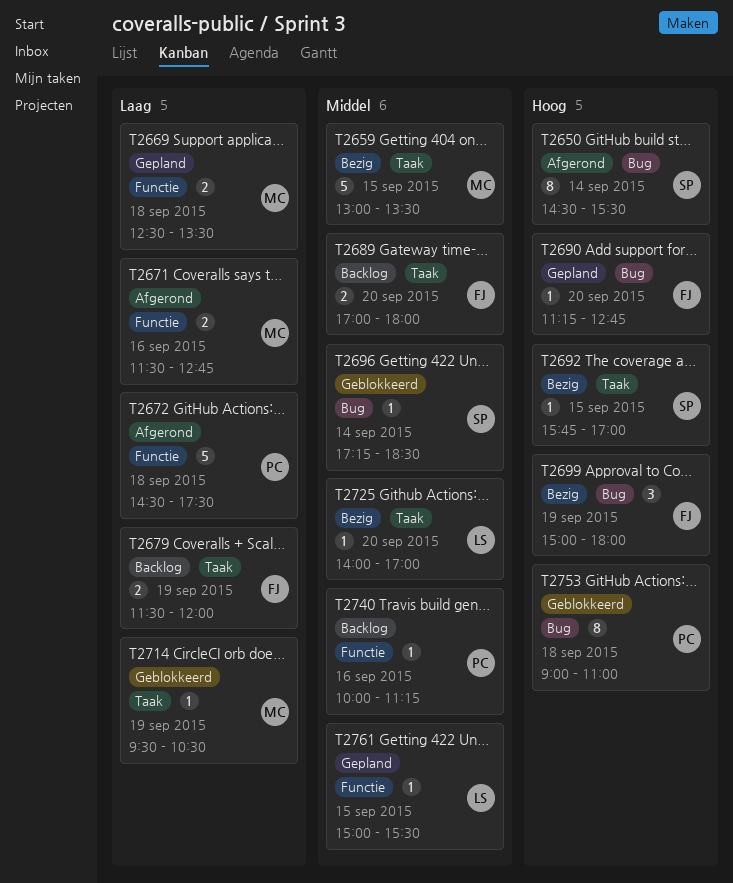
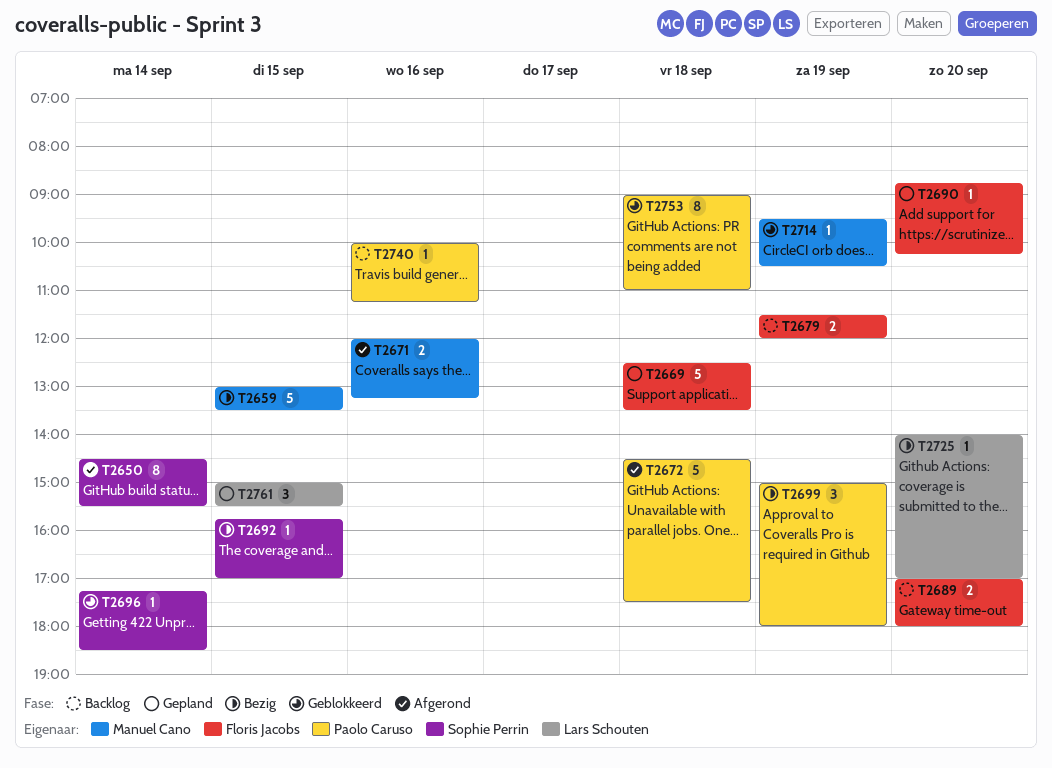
T2669, owner: Manuel Cano -> Floris Jacobs
T2669, estimate: 2 -> 5
T2671, begins: 11:30 -> 12:00
T2671, ends: 12:45 -> 13:15
T2690, begins: 11:15 -> 08:45
T2690, ends: 12:45 -> 10:15
T2699, owner: Floris Jacobs -> Paolo Caruso
T2761, estimate: 1 -> 3

